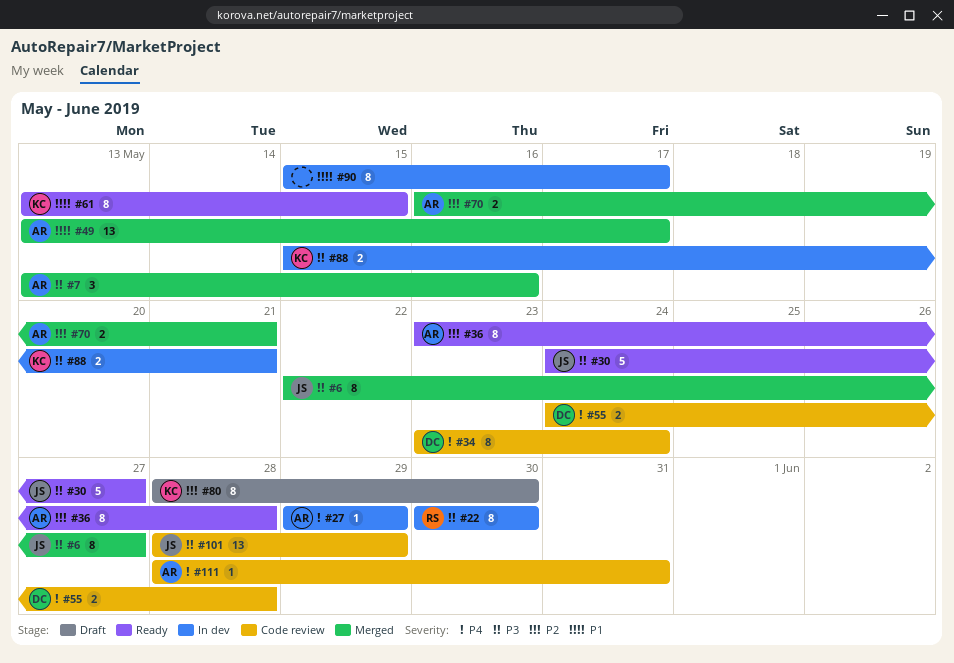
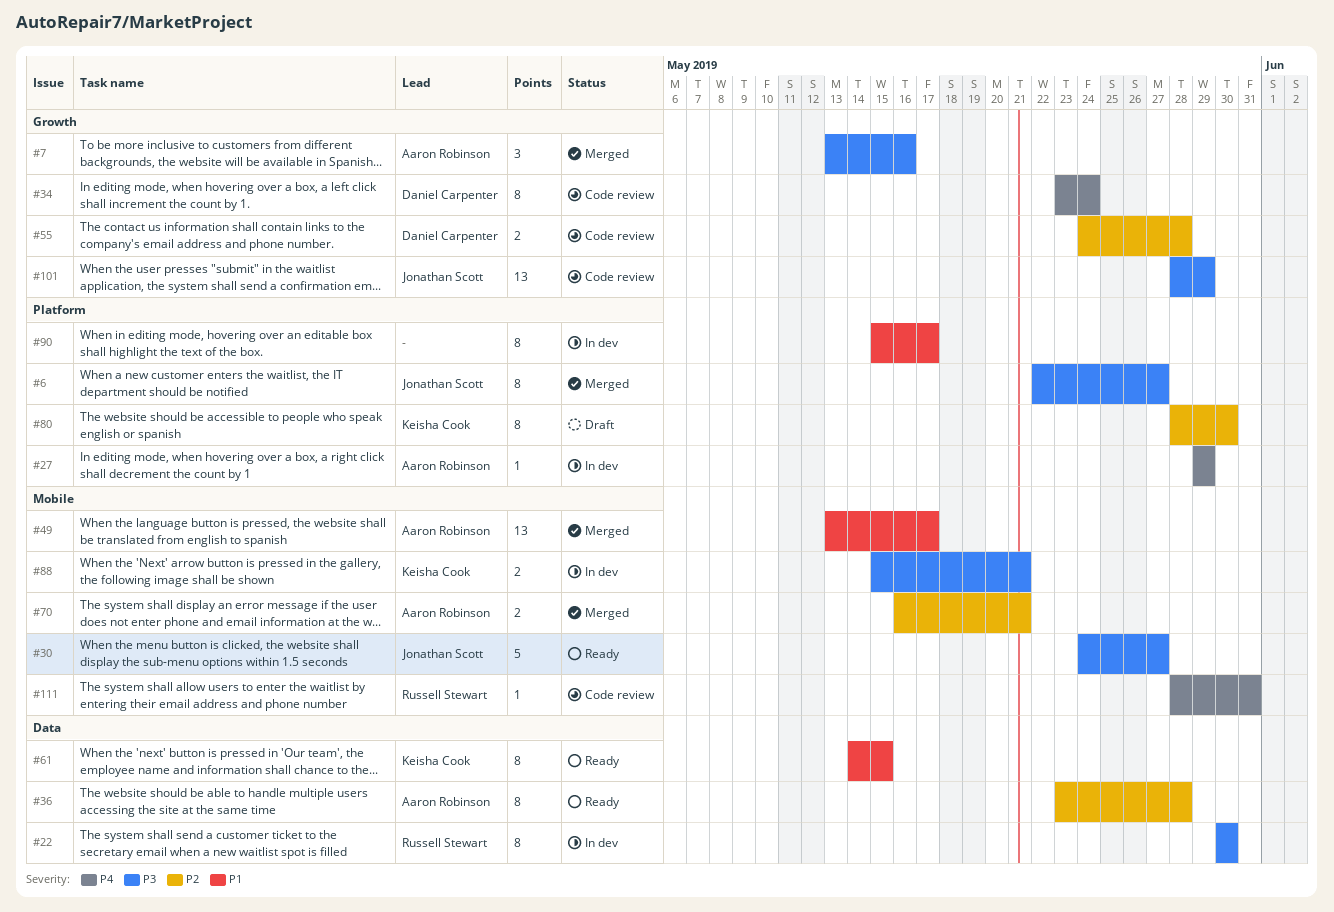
#55, priority: P4 -> P2
#61, start: May 13 -> May 14
#111, owner: Aaron Robinson -> Russell Stewart

